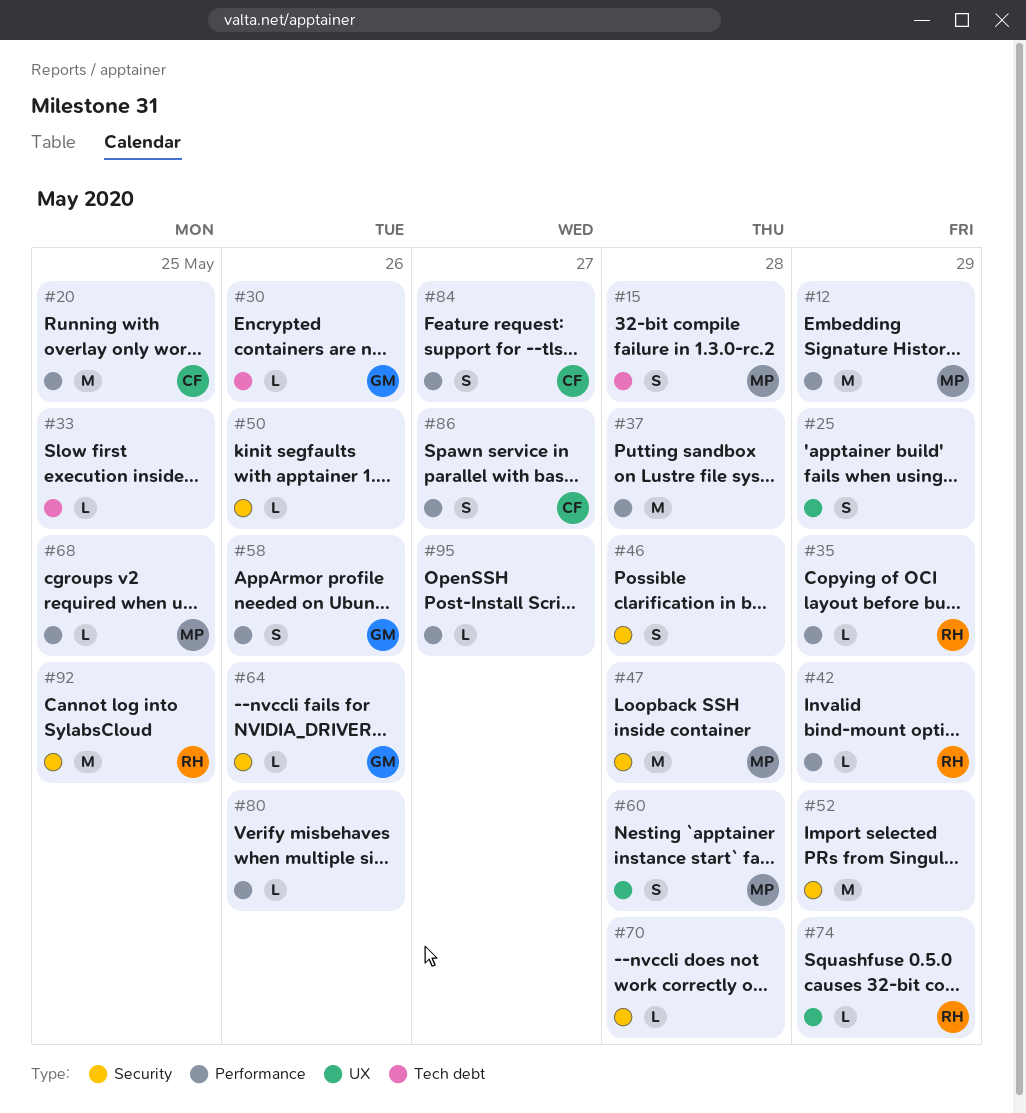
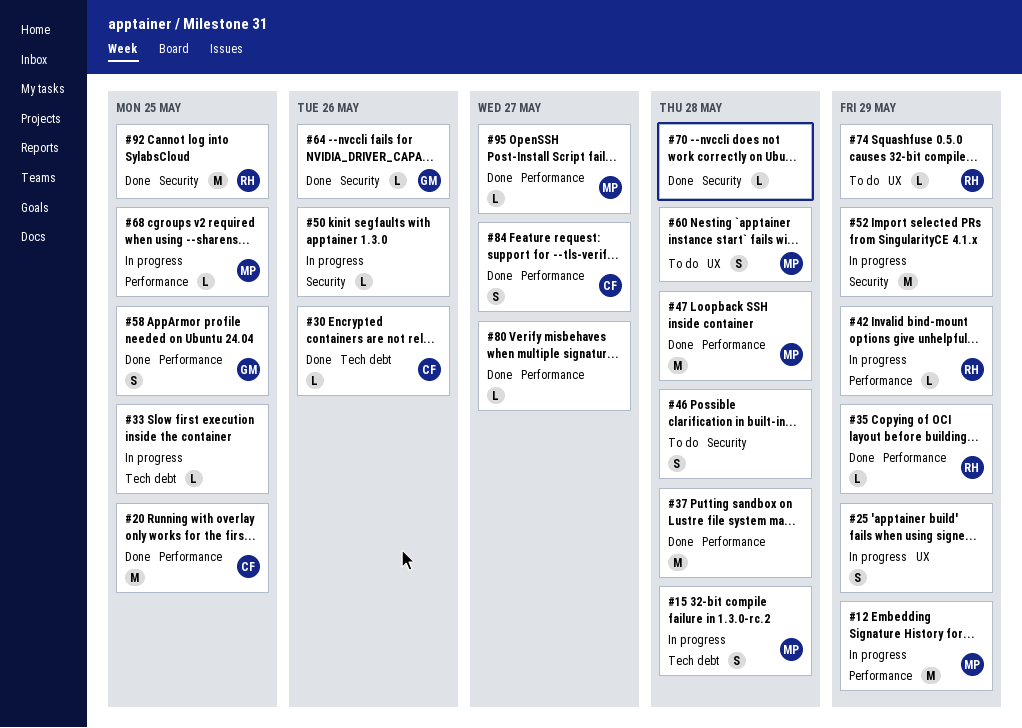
#30, owner: GM -> CF
#47, label: Security -> Performance
#58, due: May 26 -> May 25
#80, due: May 26 -> May 27
#86: present -> none
#95, owner: none -> MP

